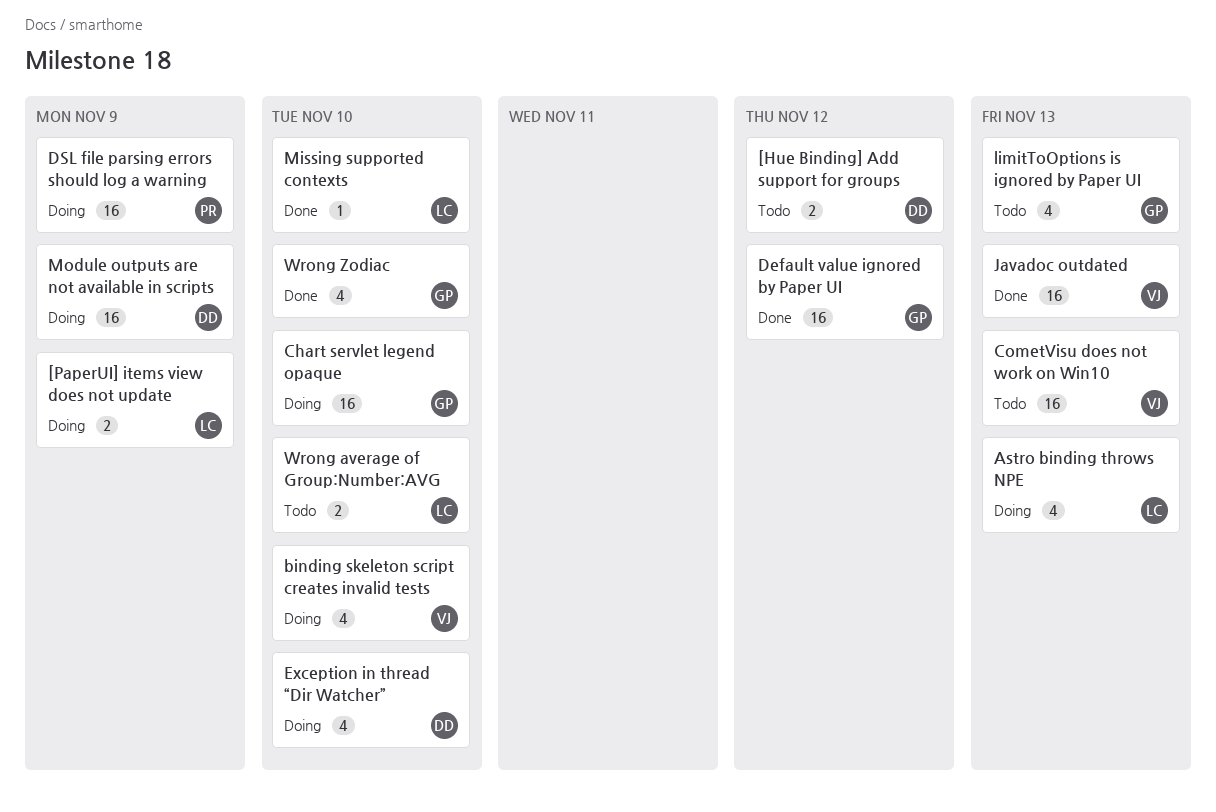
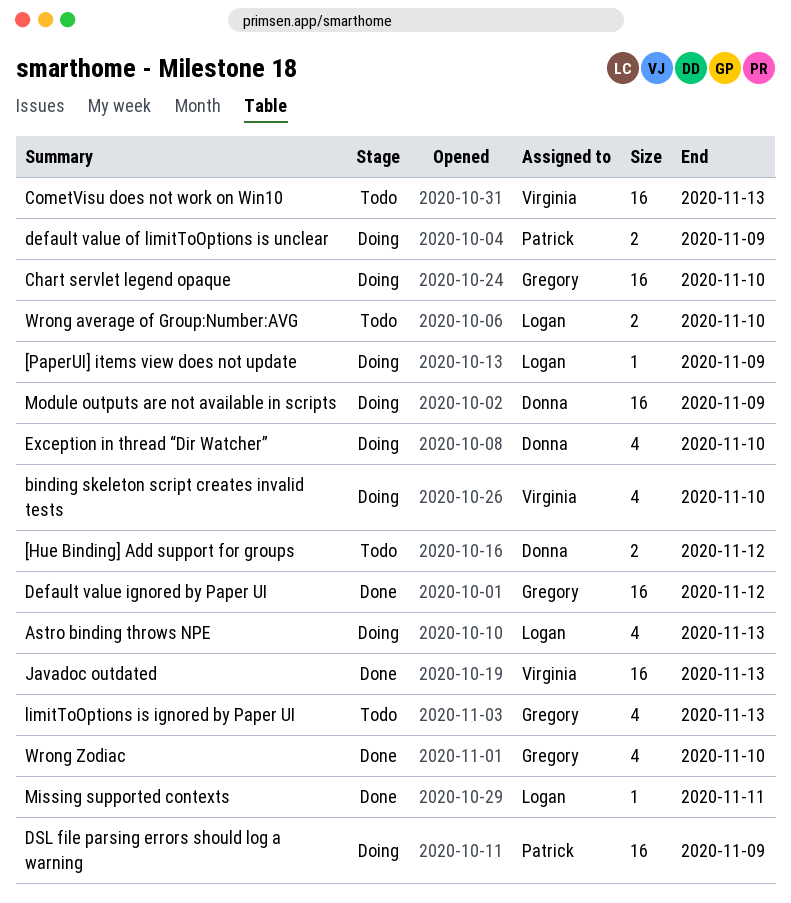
[PaperUI] items view does not update, estimate: 2 -> 1
default value of limitToOptions is unclear: none -> present
Missing supported contexts, due: Nov 10 -> Nov 11

